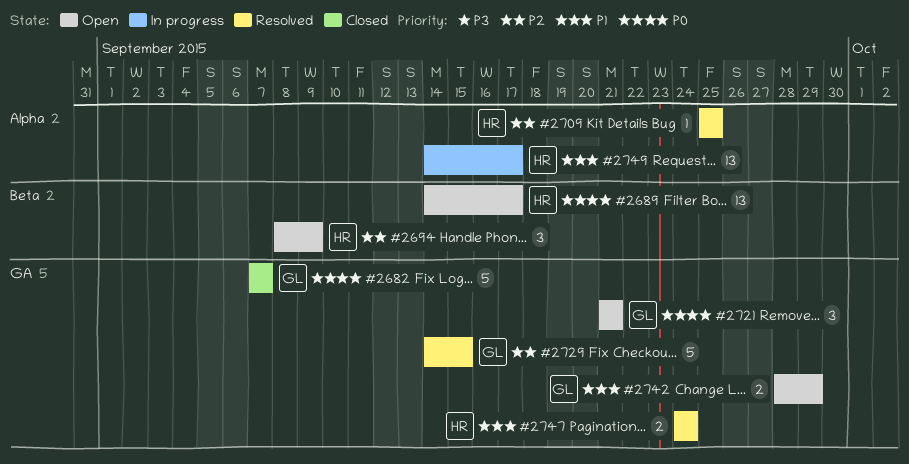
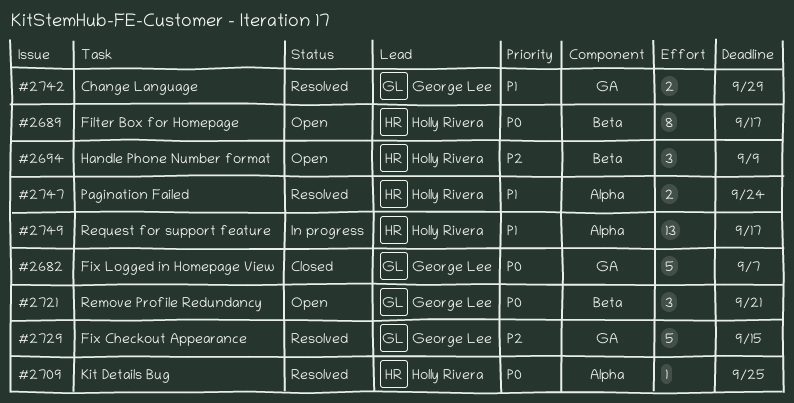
#2689, estimate: 13 -> 8
#2709, priority: P2 -> P0
#2721, label: GA -> Beta
#2742, status: Open -> Resolved
#2747, label: GA -> Alpha

